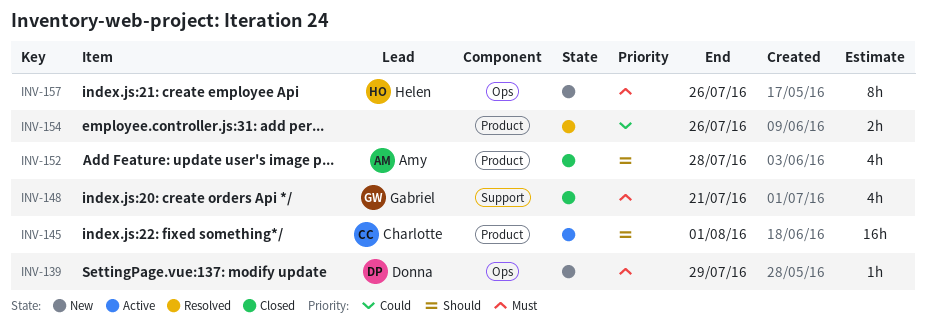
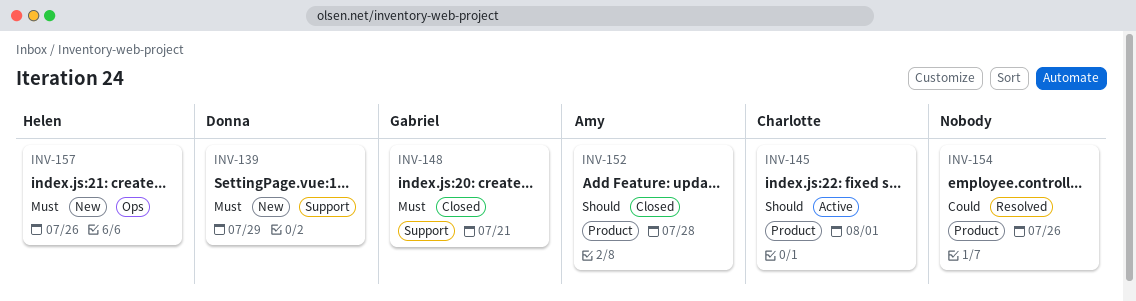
INV-139, label: Ops -> Support

